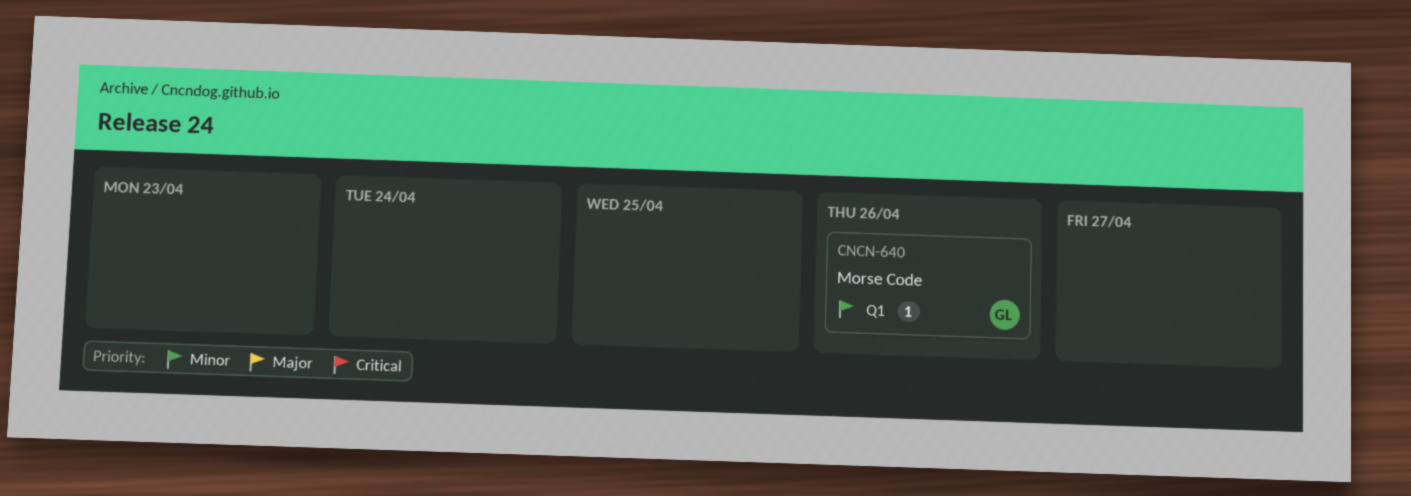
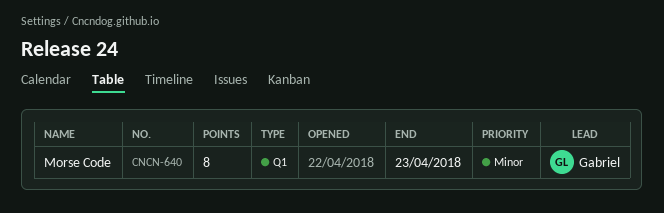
CNCN-640, estimate: 1 -> 8
CNCN-640, due: Apr 26 -> Apr 23

